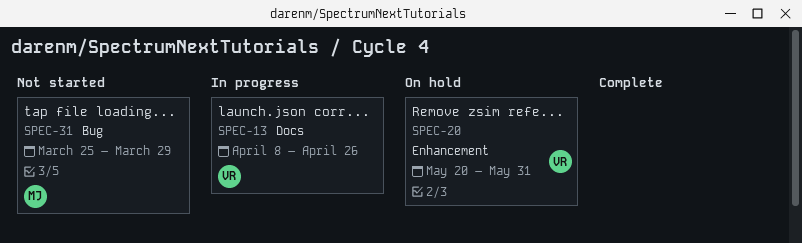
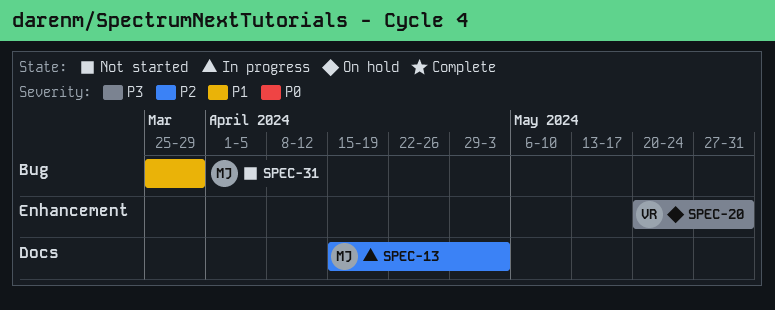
SPEC-13, owner: VR -> MJ
SPEC-13, start: Apr 8 -> Apr 15
SPEC-13, due: Apr 26 -> May 3

